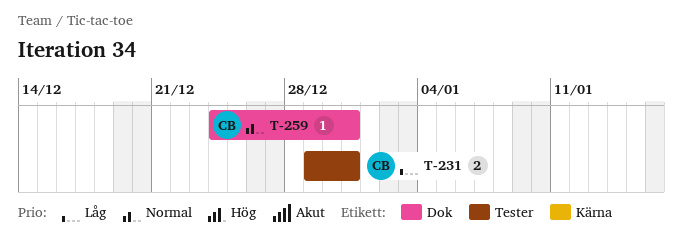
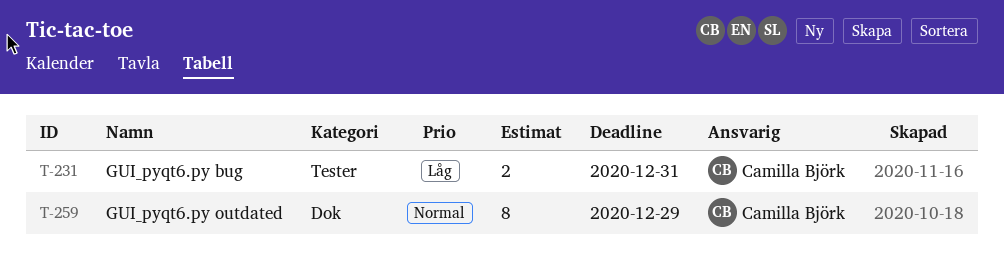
T-259, estimate: 1 -> 8
T-259, due: Dec 31 -> Dec 29

